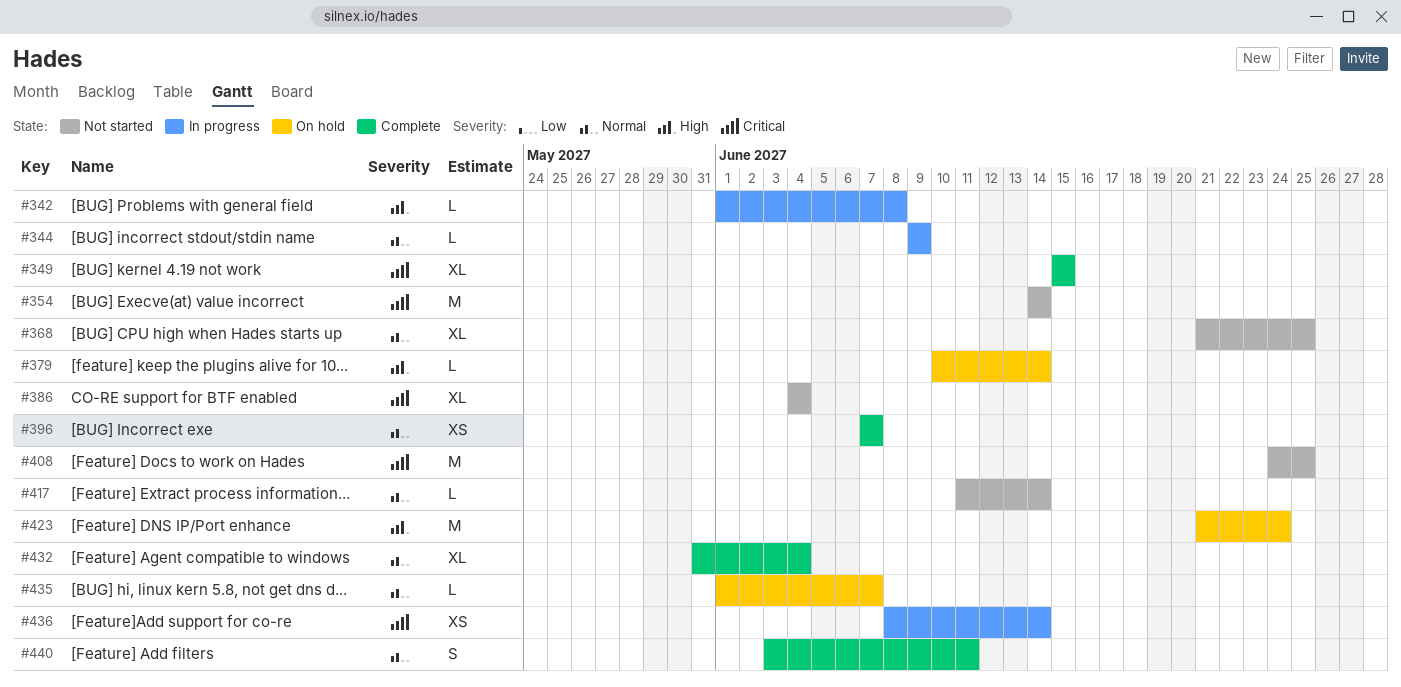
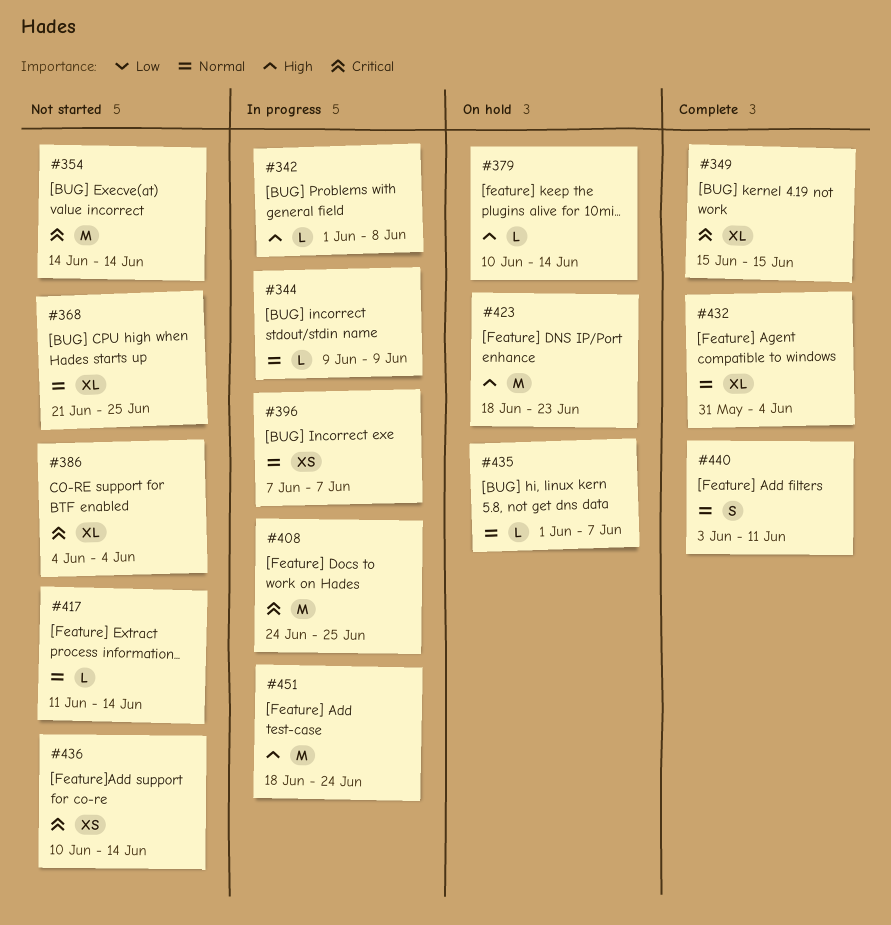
#396, status: Complete -> In progress
#408, status: Not started -> In progress
#423, start: Jun 21 -> Jun 18
#423, due: Jun 24 -> Jun 23
#436, status: In progress -> Not started
#436, start: Jun 8 -> Jun 10
#451: none -> present

